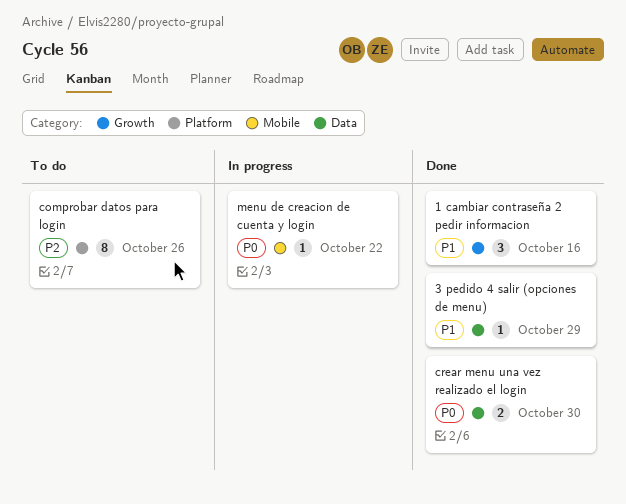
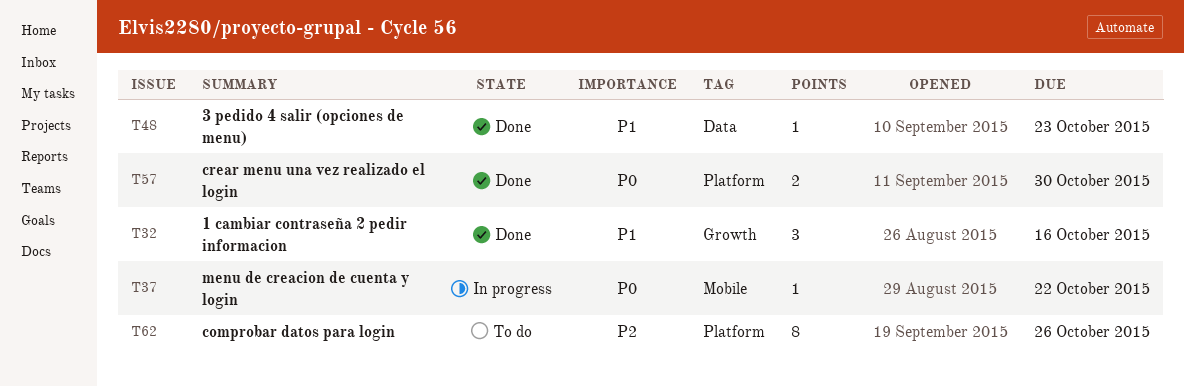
3 pedido 4 salir (opciones de menu), due: Oct 29 -> Oct 23
crear menu una vez realizado el login, label: Data -> Platform

